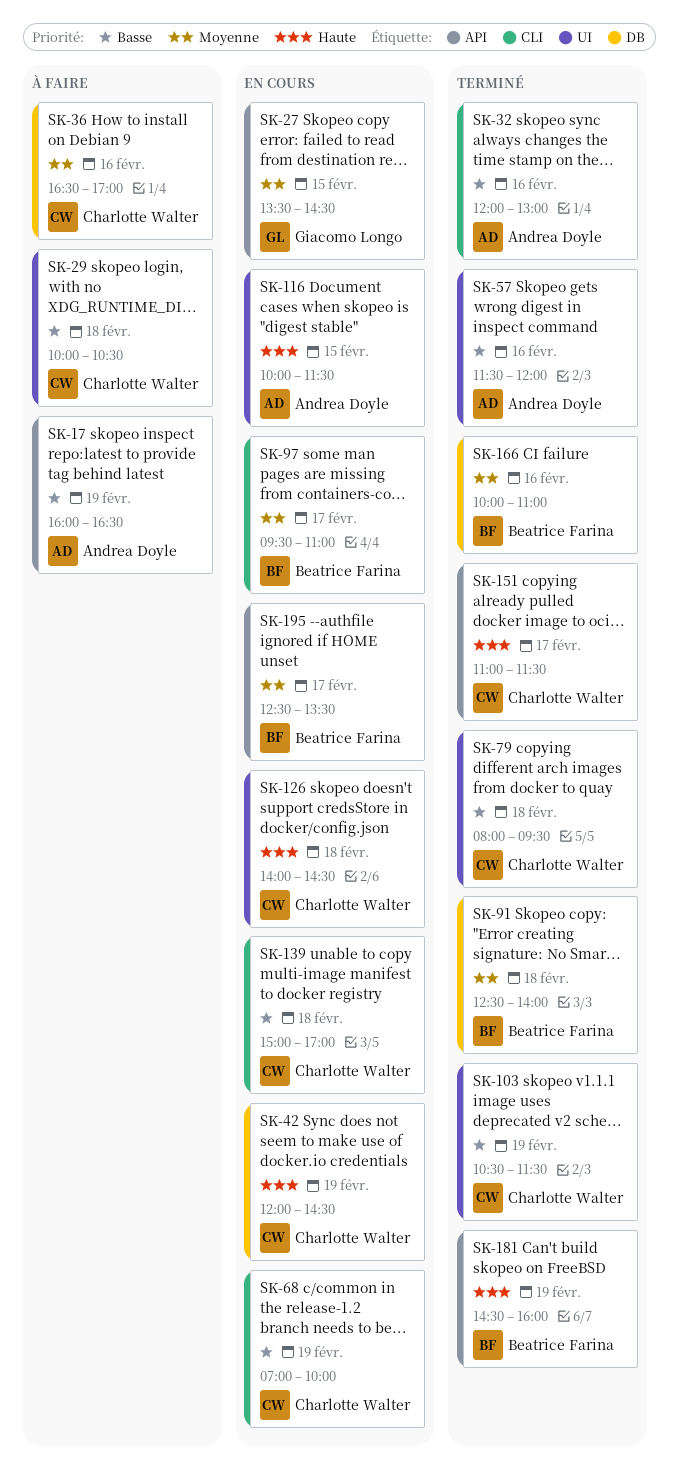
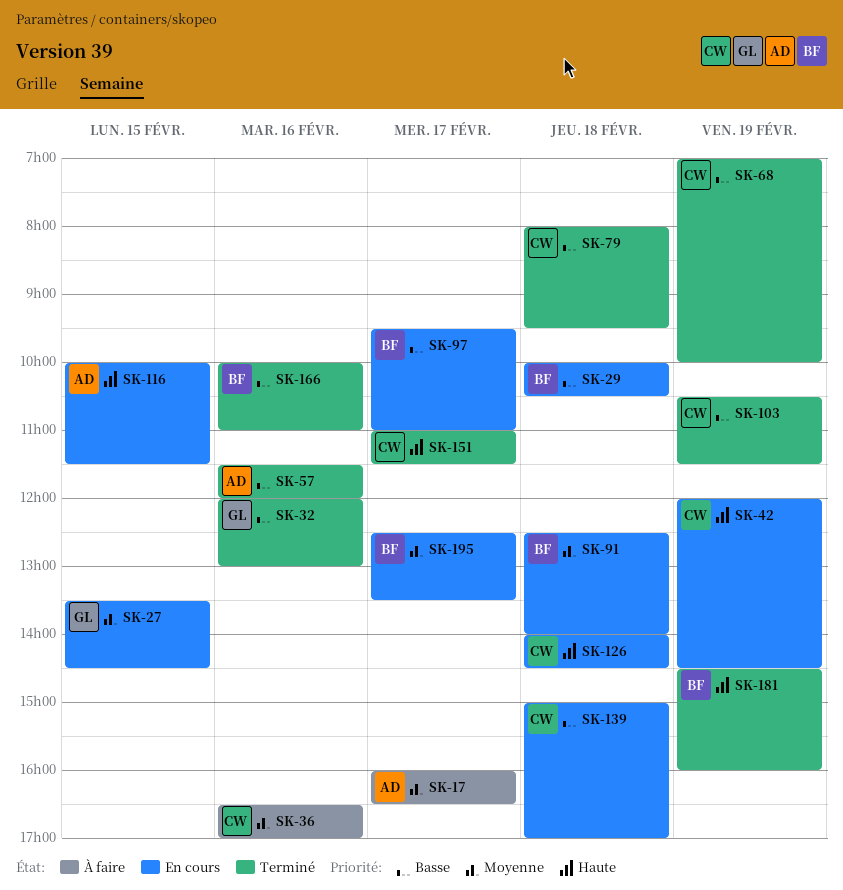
SK-17, priority: Basse -> Moyenne
SK-17, day: Feb 19 -> Feb 17
SK-29, status: À faire -> En cours
SK-29, owner: Charlotte Walter -> Beatrice Farina
SK-32, owner: Andrea Doyle -> Giacomo Longo
SK-68, status: En cours -> Terminé
SK-91, status: Terminé -> En cours
SK-97, priority: Moyenne -> Basse
SK-166, priority: Moyenne -> Basse

